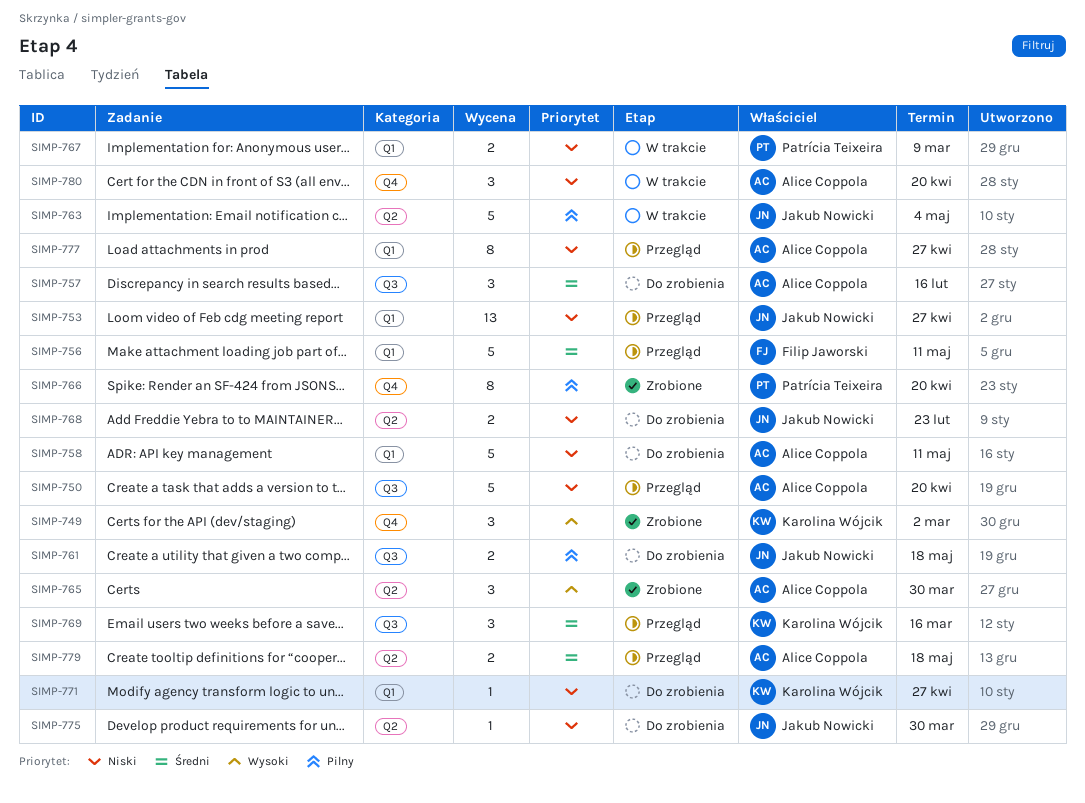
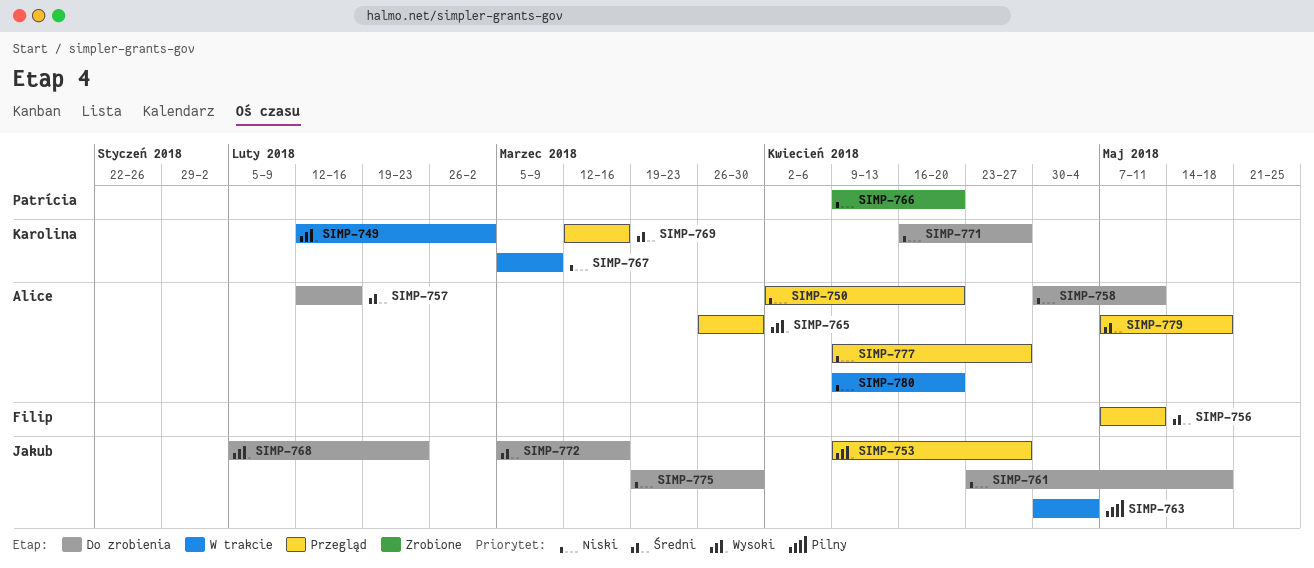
SIMP-749, status: Zrobione -> W trakcie
SIMP-753, priority: Niski -> Wysoki
SIMP-761, priority: Pilny -> Niski
SIMP-765, status: Zrobione -> Przegląd
SIMP-766, priority: Pilny -> Niski
SIMP-767, owner: Patrícia Teixeira -> Karolina Wójcik
SIMP-768, priority: Niski -> Wysoki
SIMP-772: none -> present

